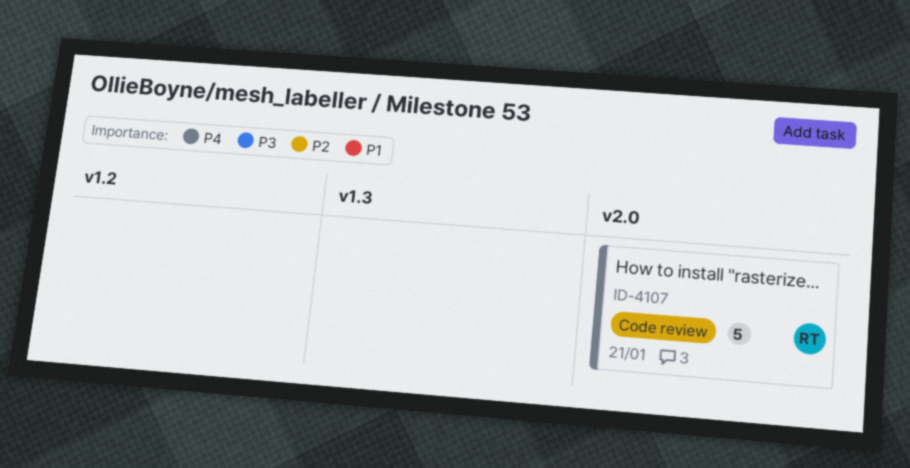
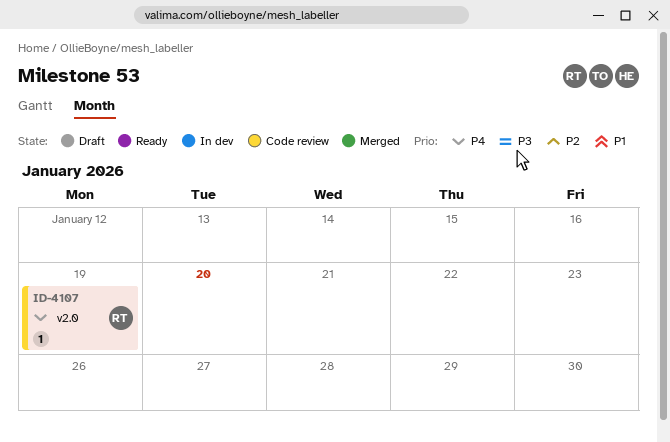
ID-4107, estimate: 5 -> 1
ID-4107, due: Jan 21 -> Jan 19

